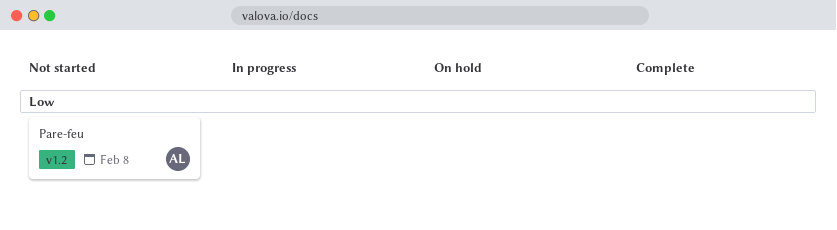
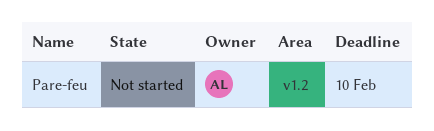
Pare-feu, due: Feb 8 -> Feb 10

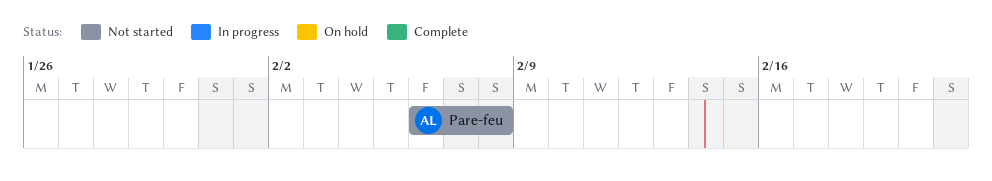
Pare-feu, due: Feb 10 -> Feb 8

